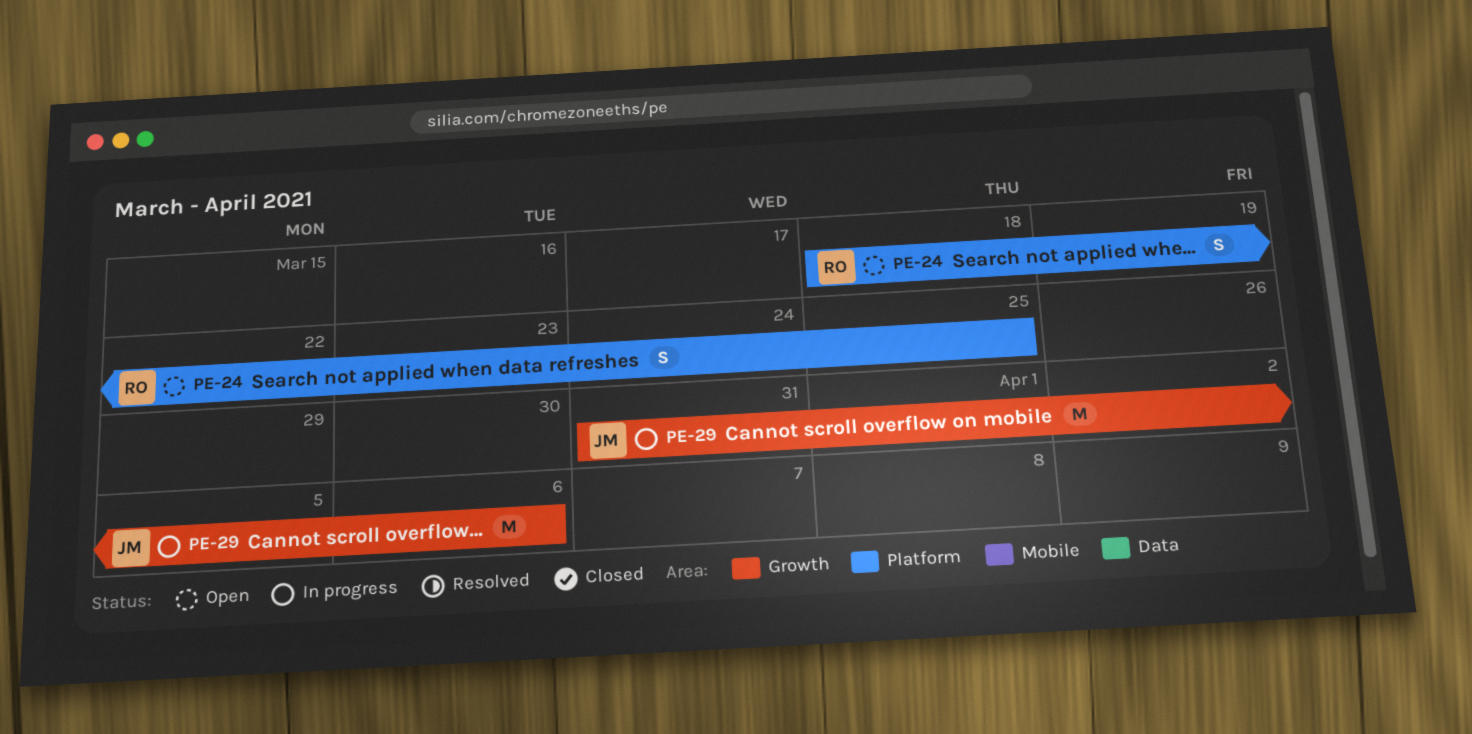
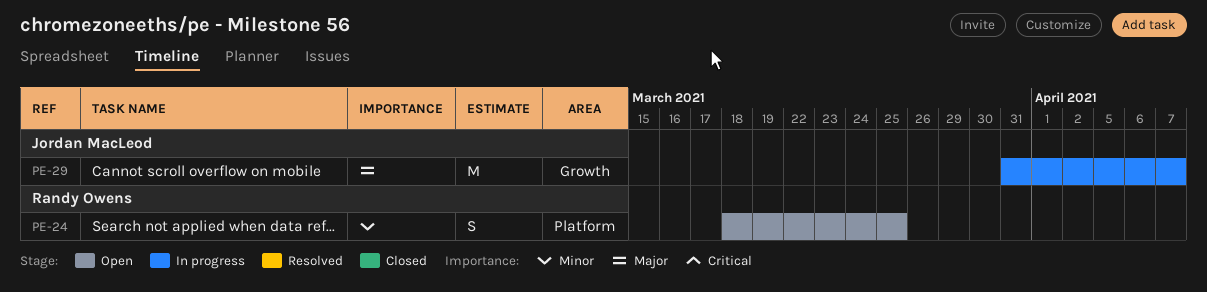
PE-29, due: Apr 6 -> Apr 7

